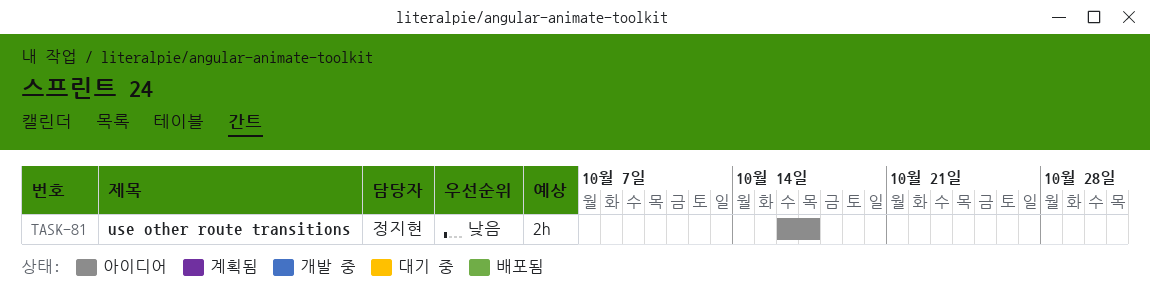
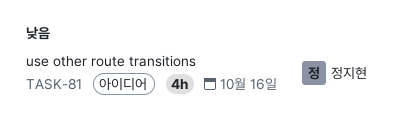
TASK-81, estimate: 2h -> 4h
TASK-81, due: Oct 17 -> Oct 16

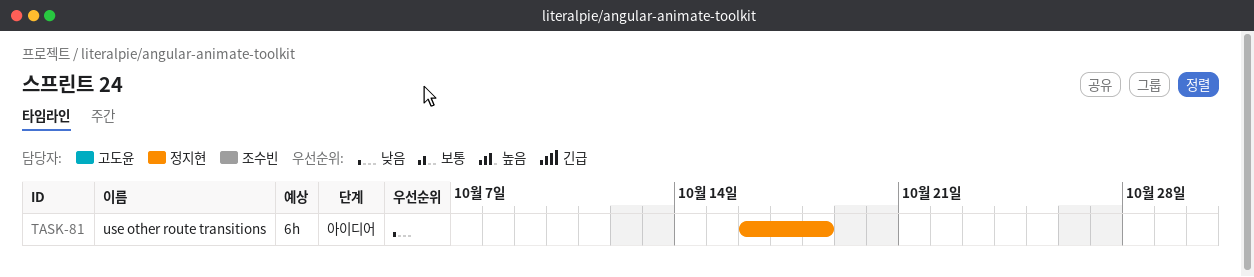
TASK-81, estimate: 4h -> 6h
TASK-81, due: Oct 16 -> Oct 18

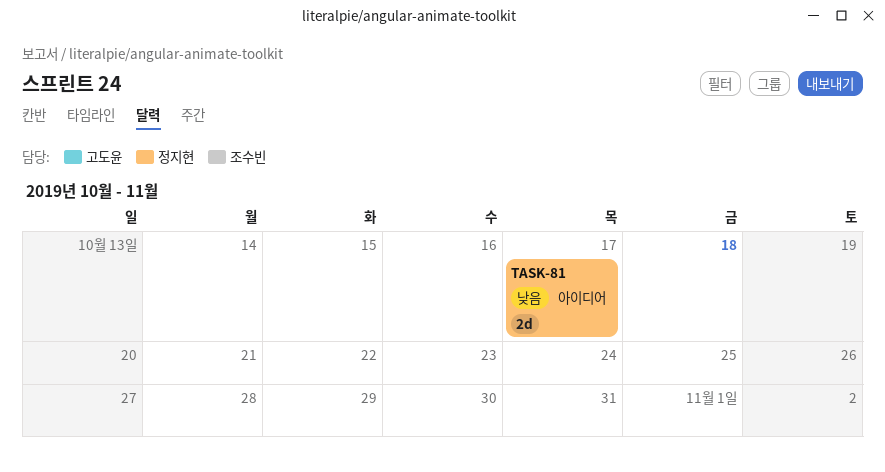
TASK-81, estimate: 6h -> 2d
TASK-81, due: Oct 18 -> Oct 17

